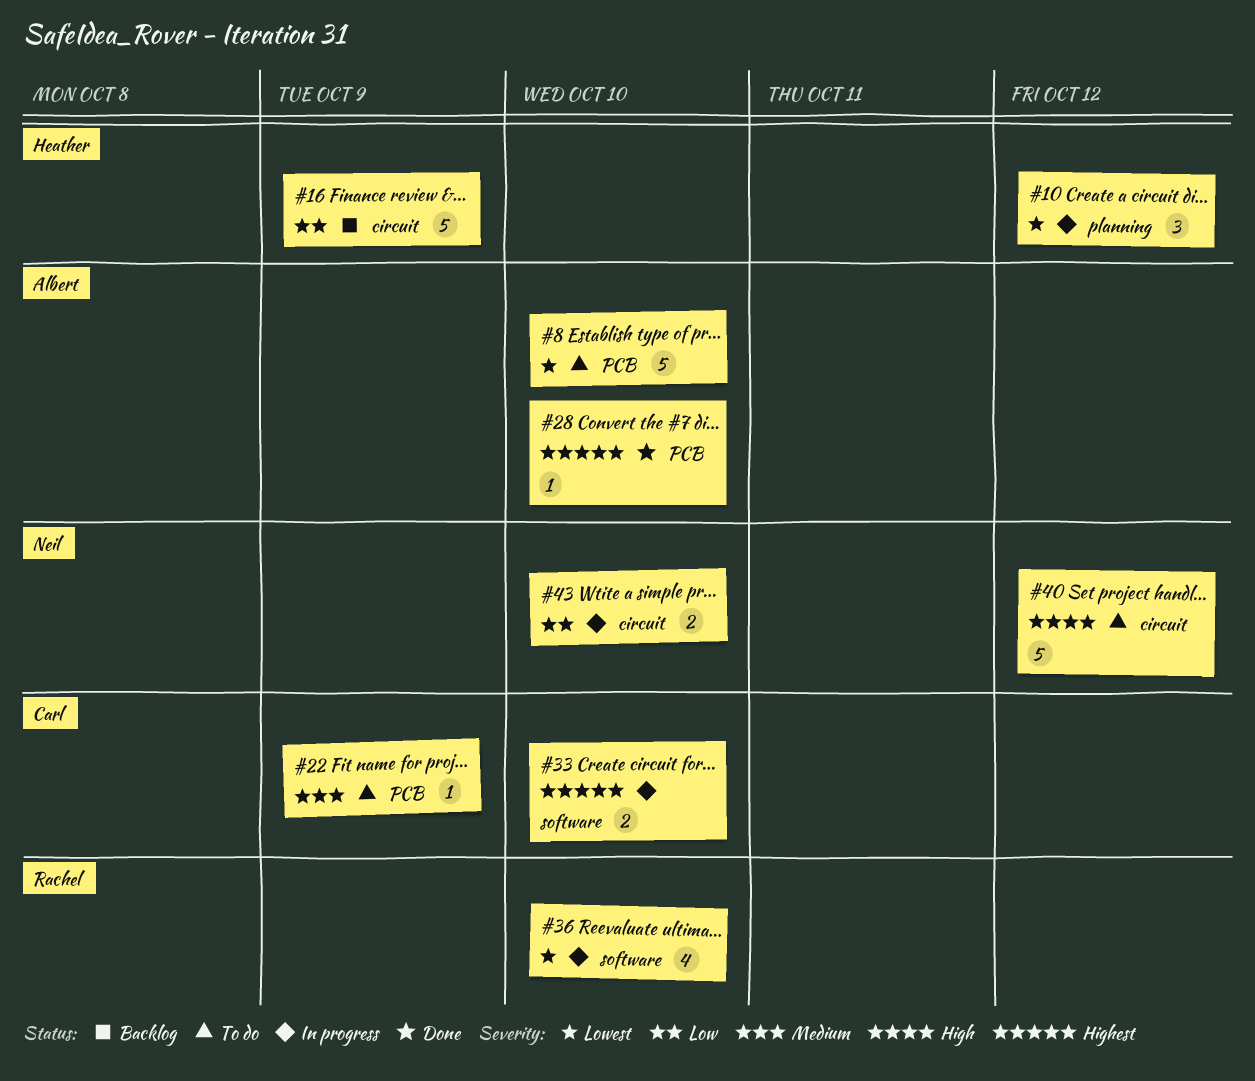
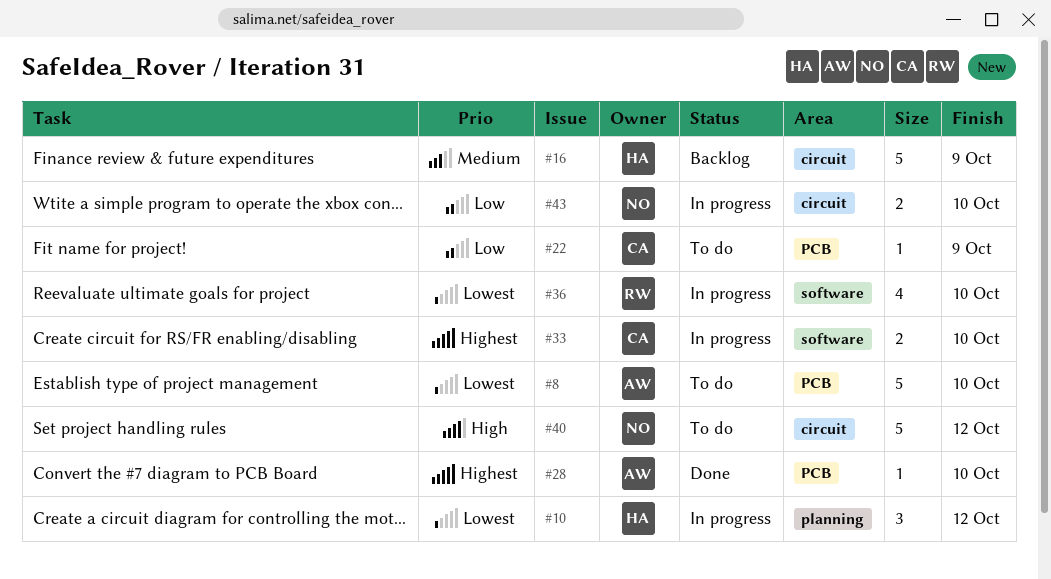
#16, priority: Low -> Medium
#22, priority: Medium -> Low

